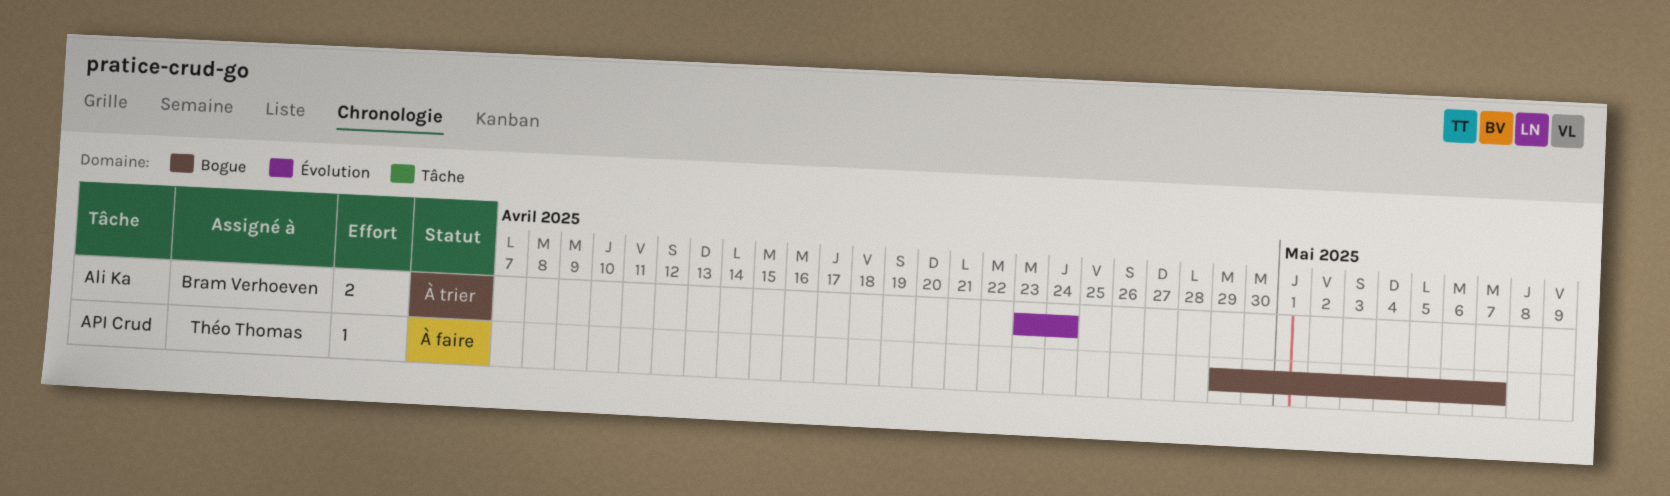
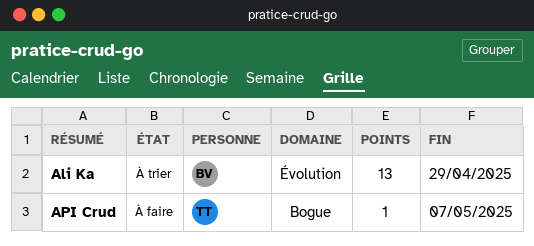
Ali Ka, estimate: 2 -> 13
Ali Ka, due: Apr 24 -> Apr 29

